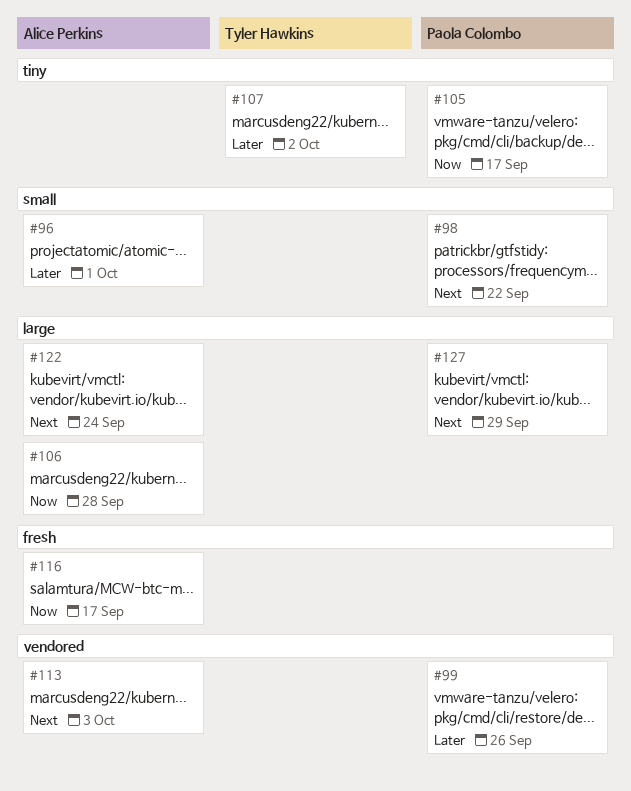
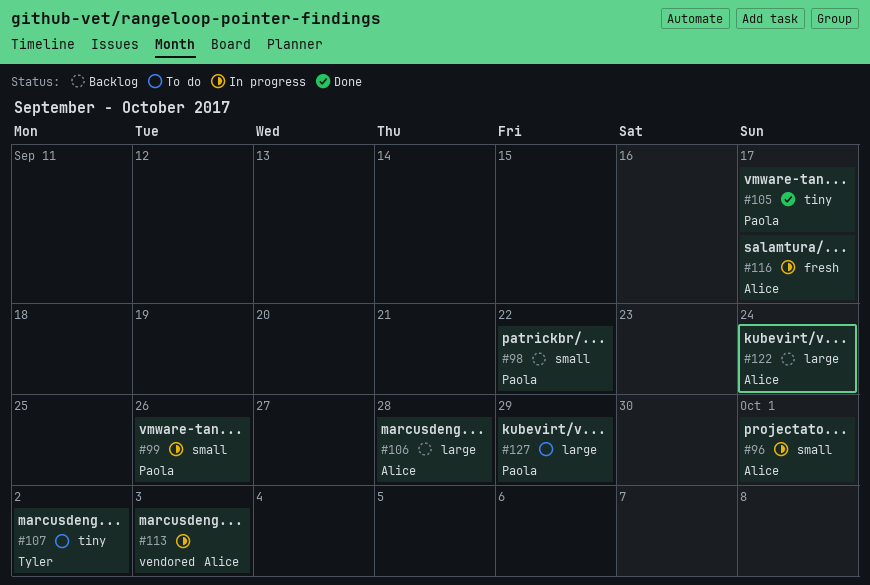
#99, label: vendored -> small

